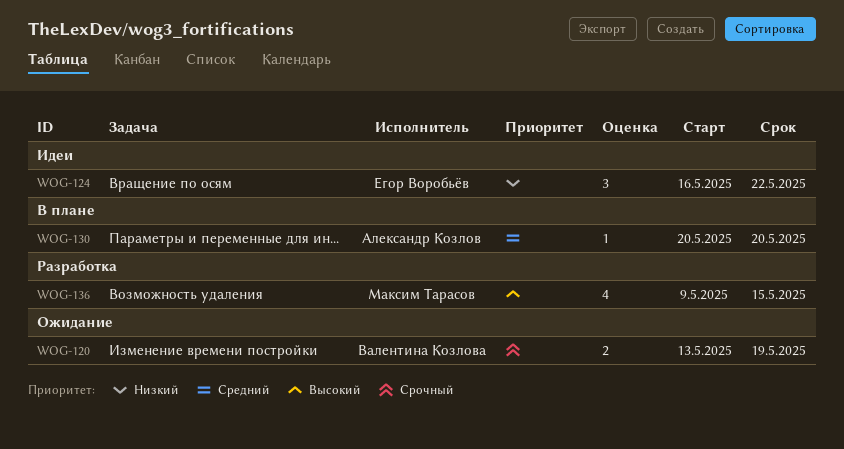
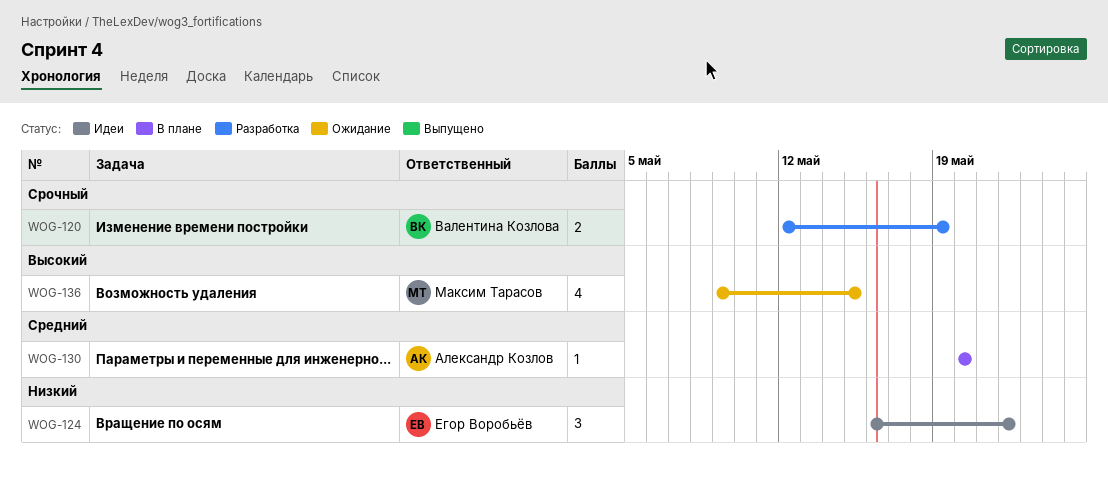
WOG-120, status: Ожидание -> Разработка
WOG-120, start: May 13 -> May 12
WOG-136, status: Разработка -> Ожидание

